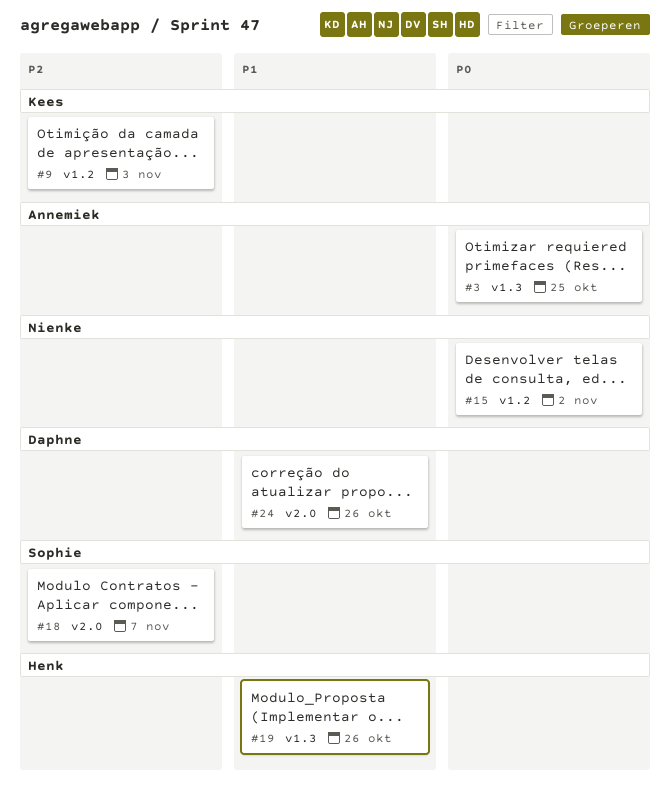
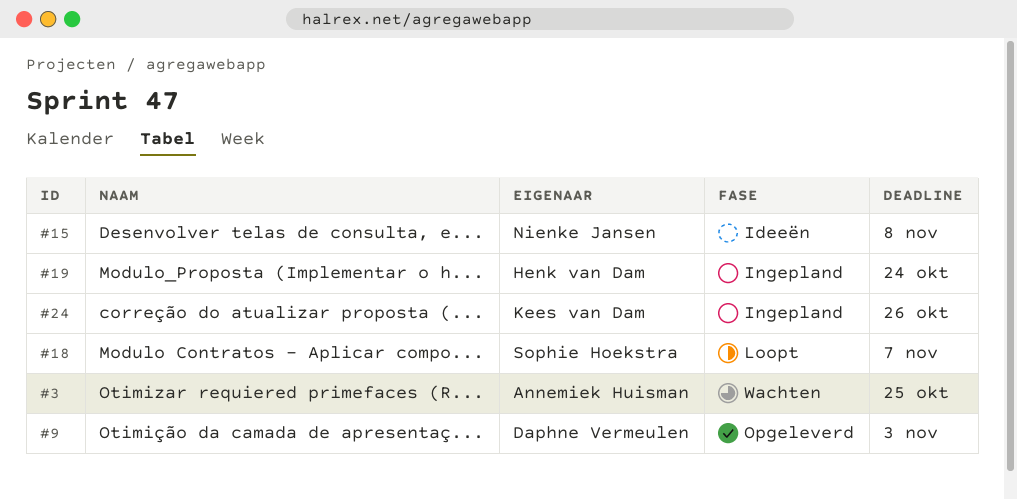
#9, owner: Kees van Dam -> Daphne Vermeulen
#15, due: Nov 2 -> Nov 8
#19, due: Oct 26 -> Oct 24
#24, owner: Daphne Vermeulen -> Kees van Dam

